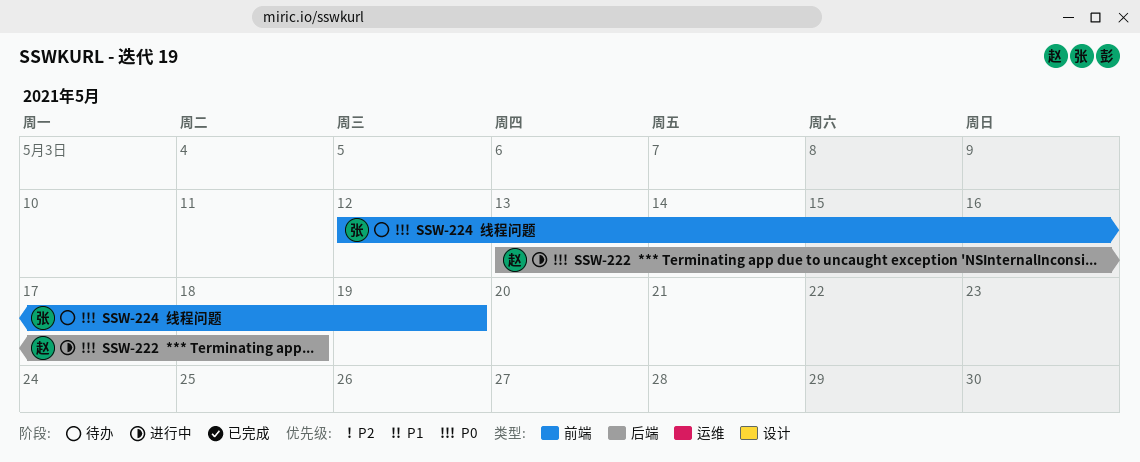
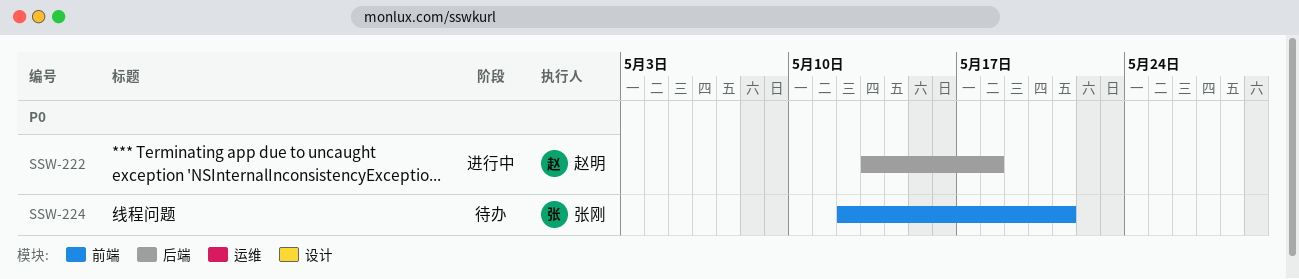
SSW-224, due: May 19 -> May 21

